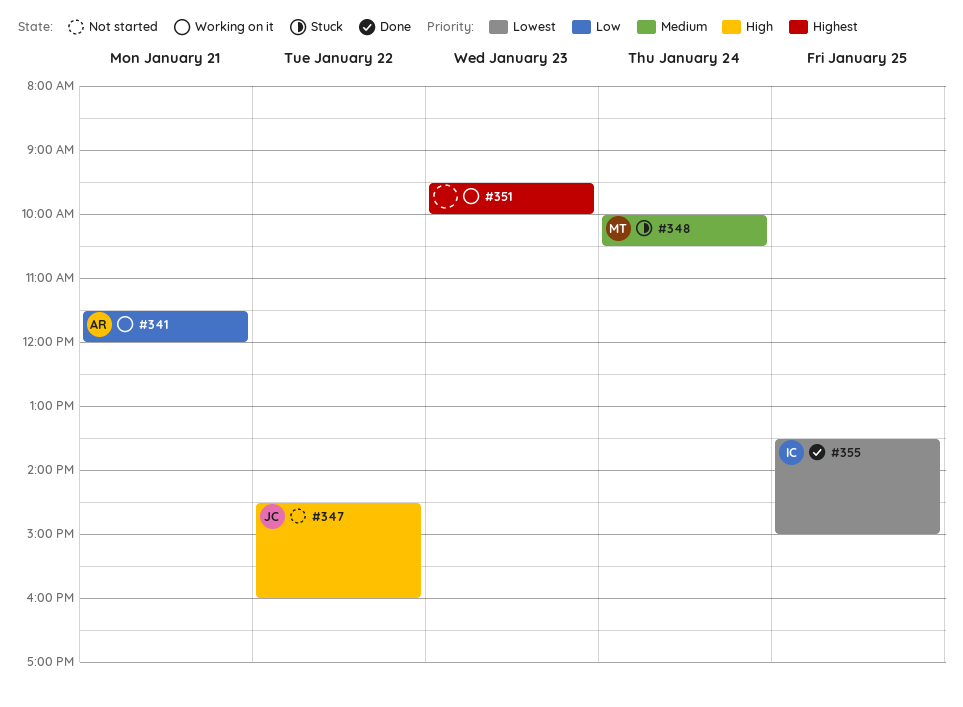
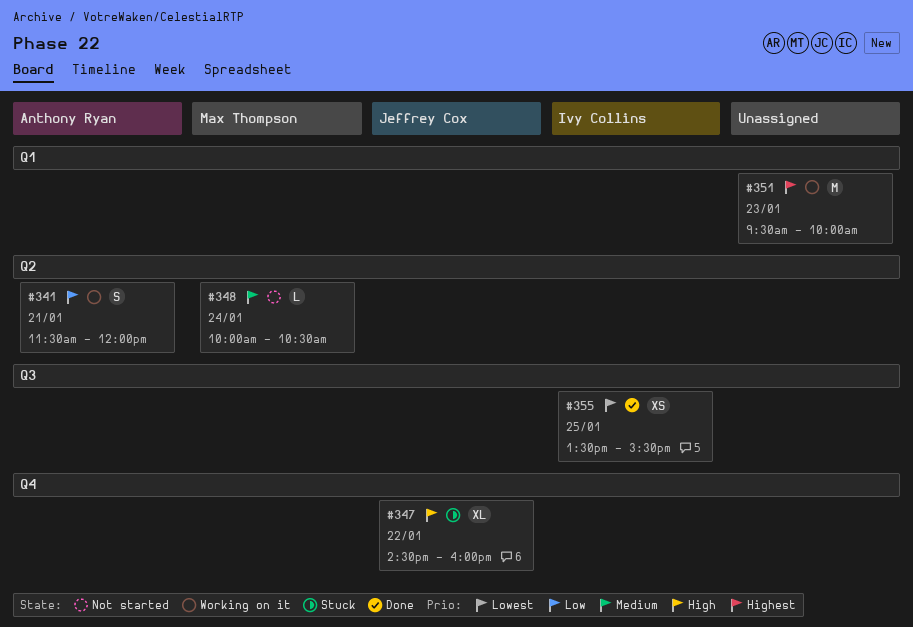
#347, status: Not started -> Stuck
#348, status: Stuck -> Not started
#355, ends: 15:00 -> 15:30

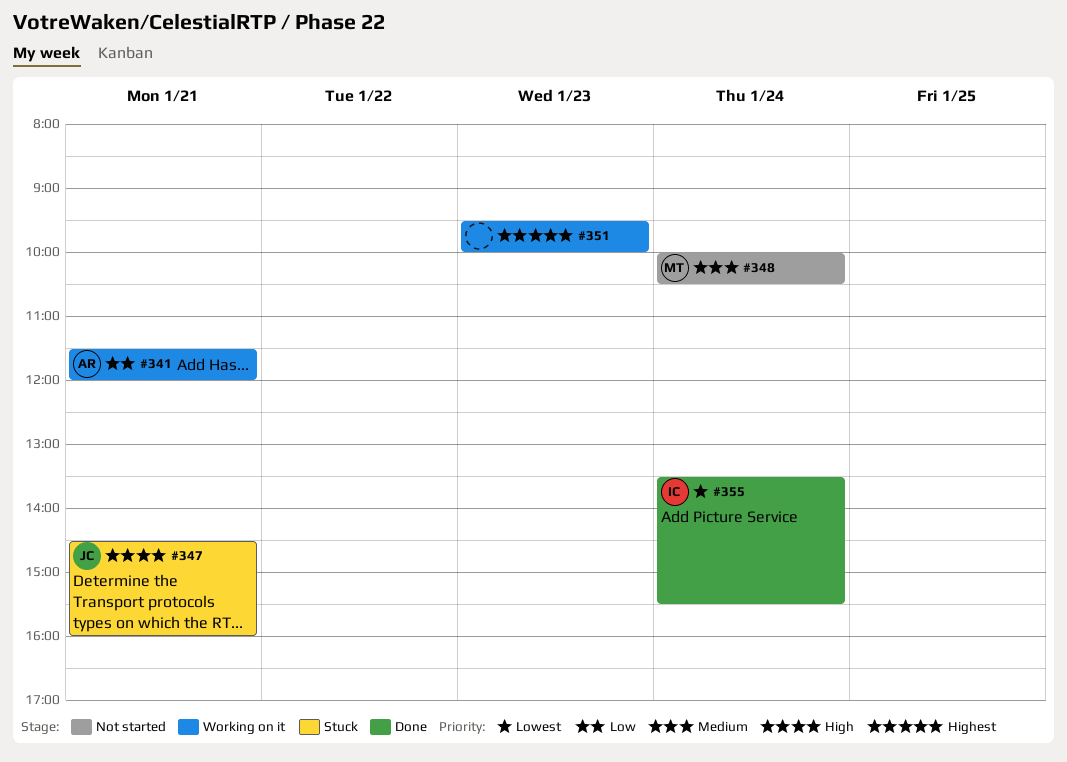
#347, day: Jan 22 -> Jan 21
#355, day: Jan 25 -> Jan 24

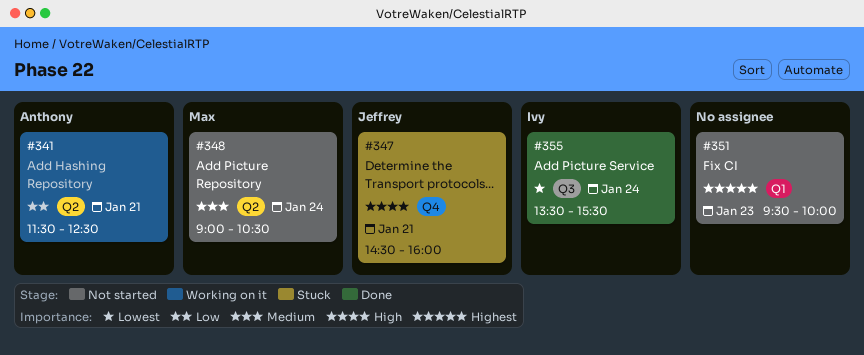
#341, ends: 12:00 -> 12:30
#348, begins: 10:00 -> 09:00
#351, status: Working on it -> Not started

